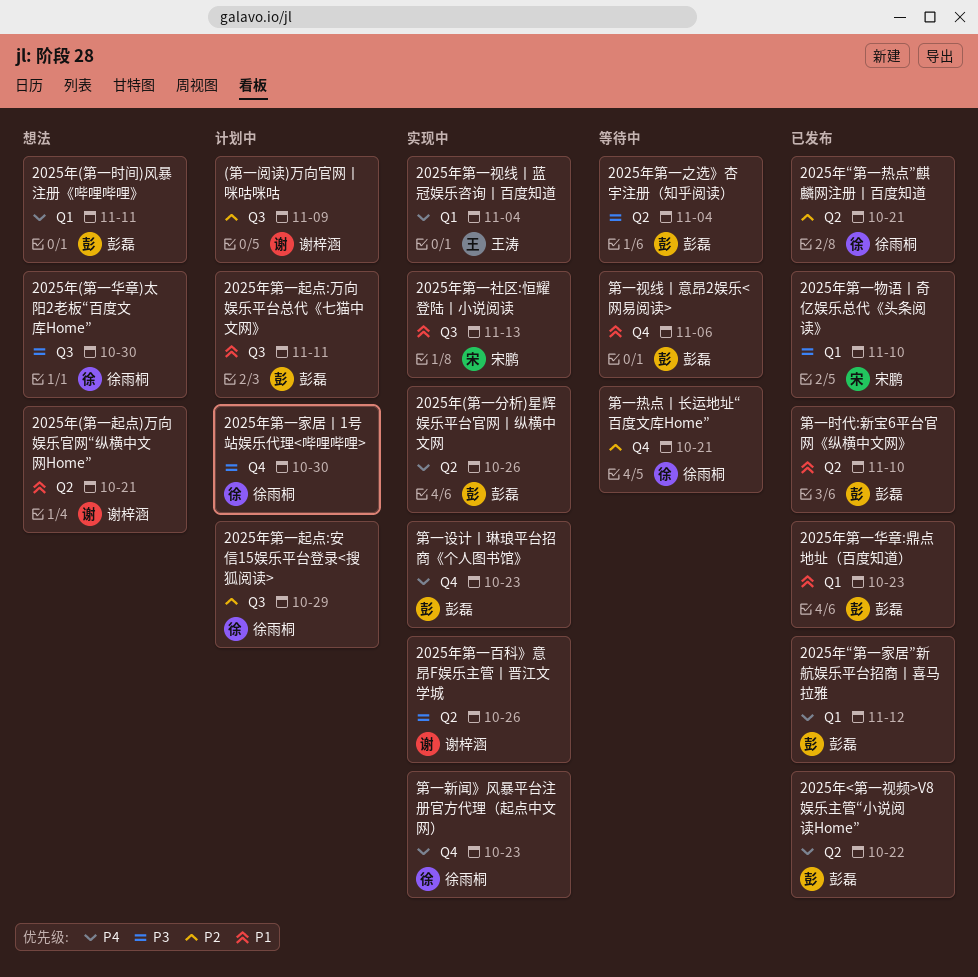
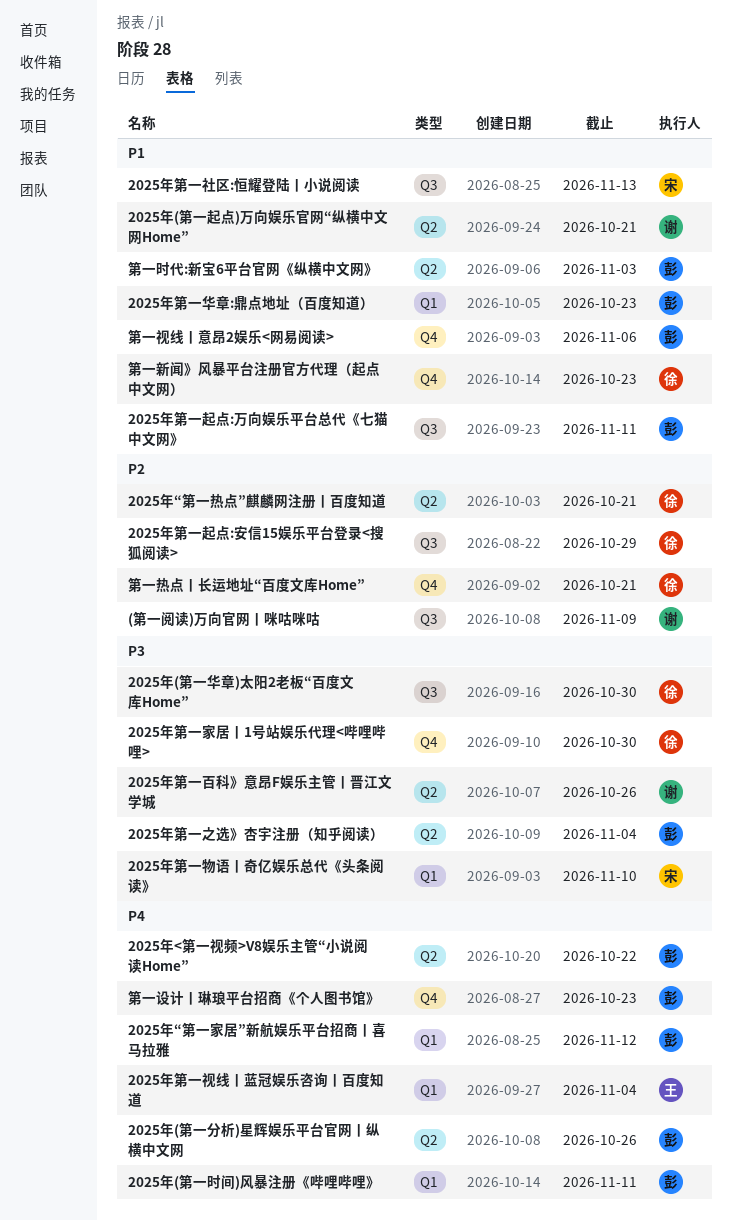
第一新闻》风暴平台注册官方代理（起点中文网）, priority: P4 -> P1
第一时代:新宝6平台官网《纵横中文网》, due: Nov 10 -> Nov 3

